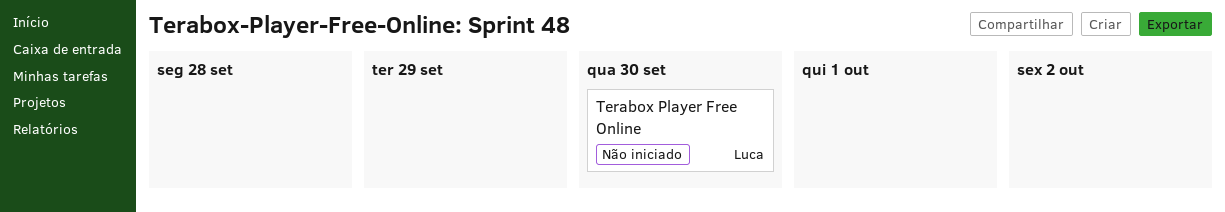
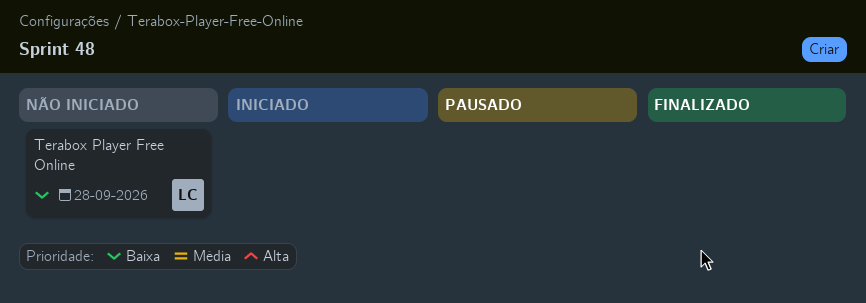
Terabox Player Free Online, due: Sep 30 -> Sep 28

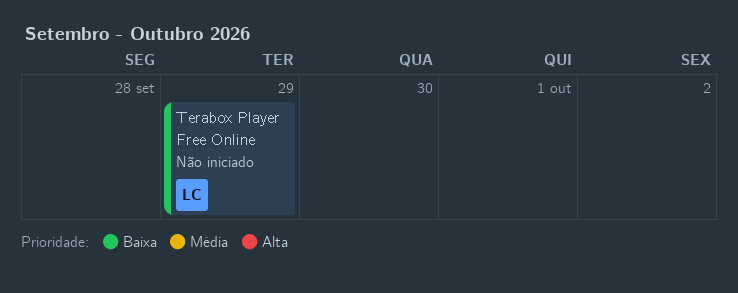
Terabox Player Free Online, due: Sep 28 -> Sep 29

